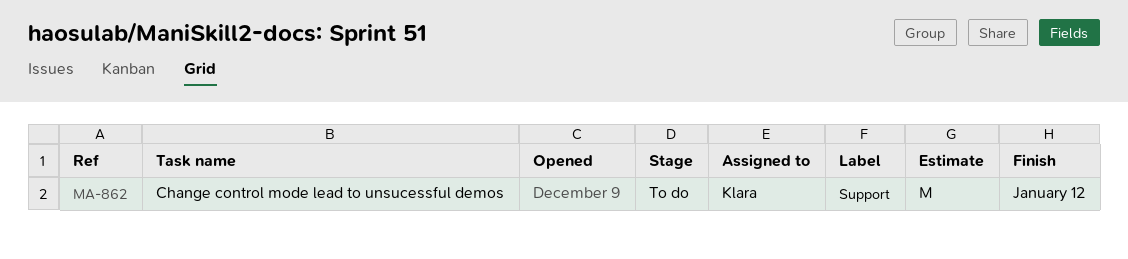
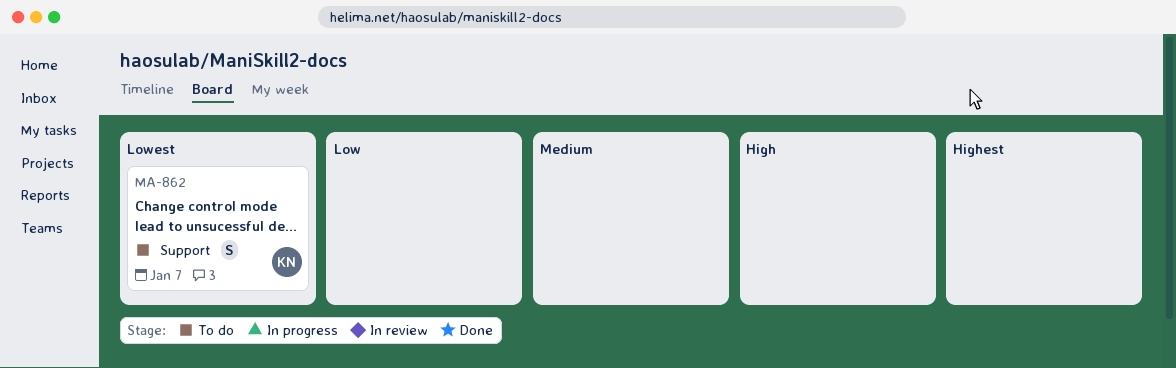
MA-862, estimate: M -> S
MA-862, due: Jan 12 -> Jan 7

